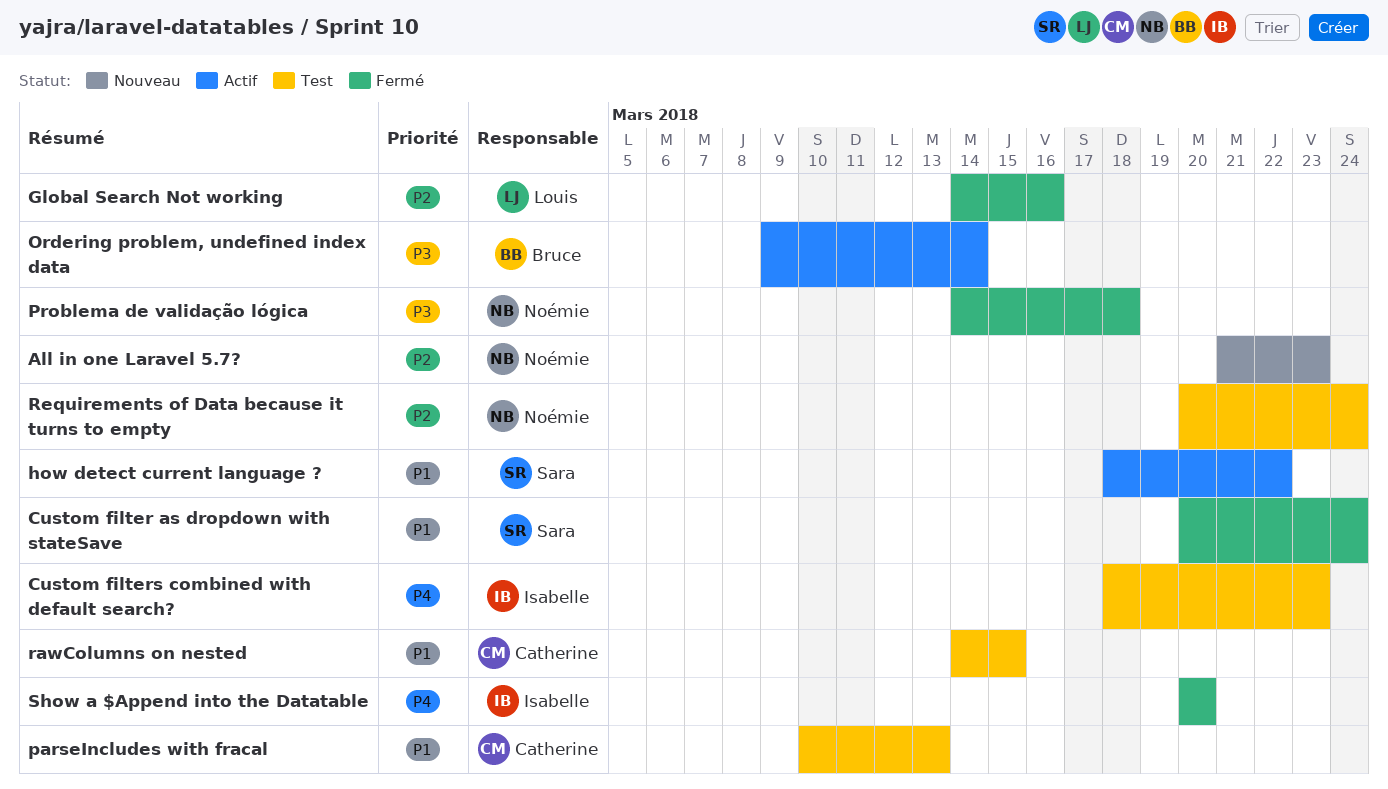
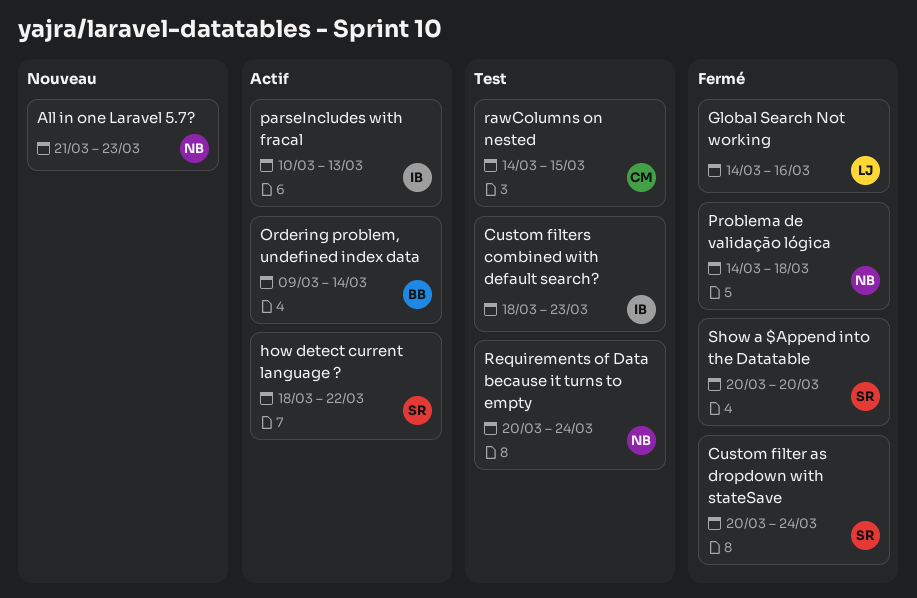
parseIncludes with fracal, status: Test -> Actif
parseIncludes with fracal, owner: Catherine -> Isabelle
Show a $Append into the Datatable, owner: Isabelle -> Sara

